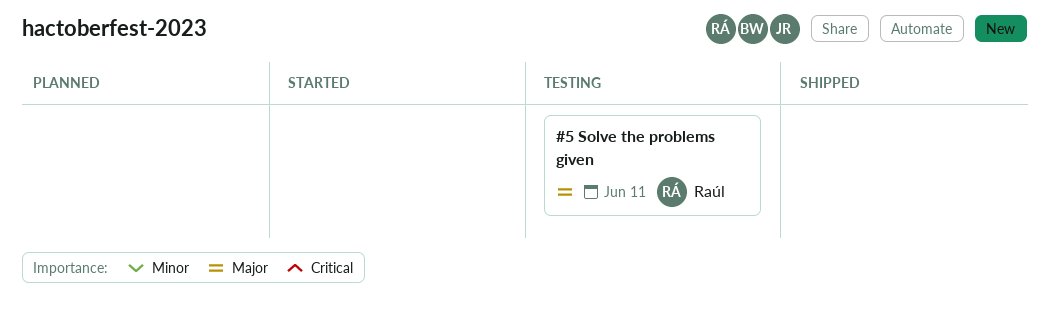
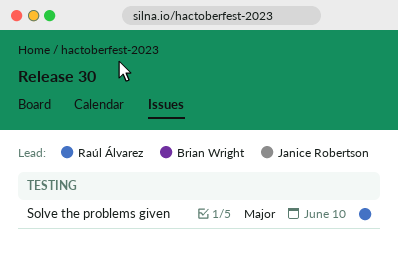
Solve the problems given, due: Jun 11 -> Jun 10

